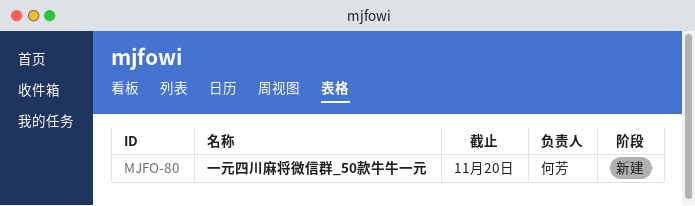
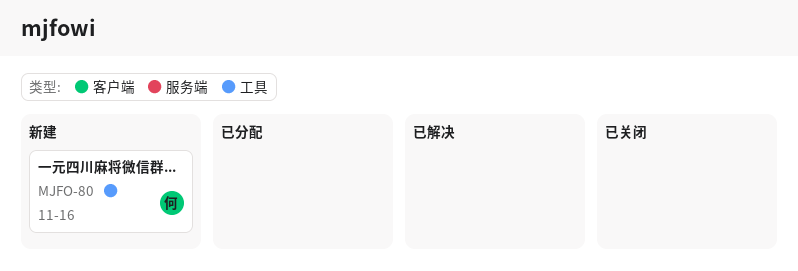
MJFO-80, due: Nov 20 -> Nov 16

